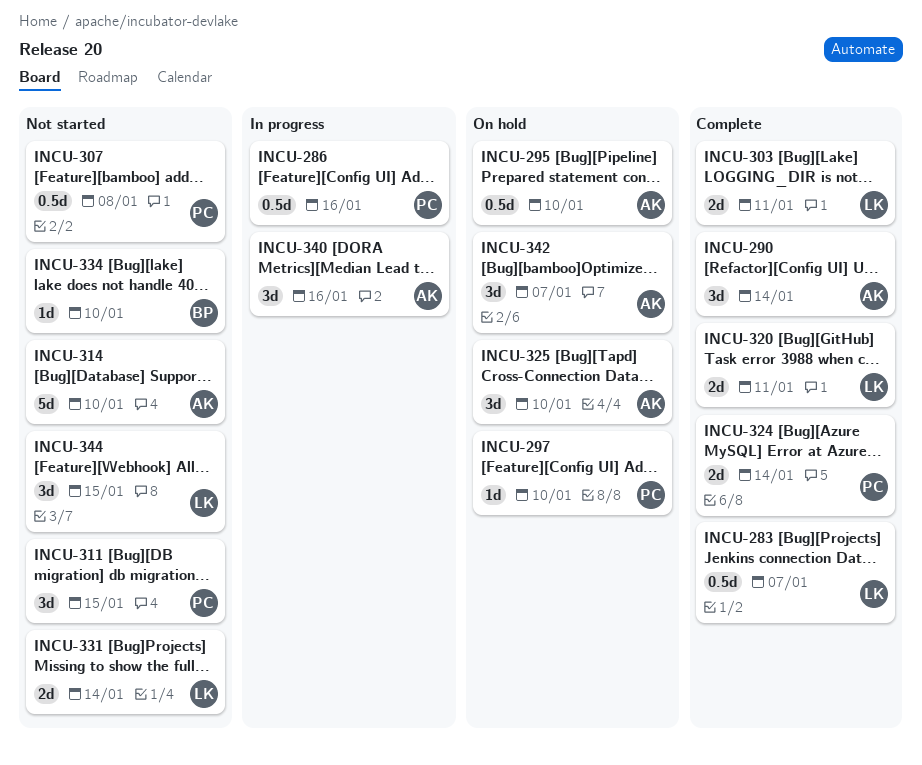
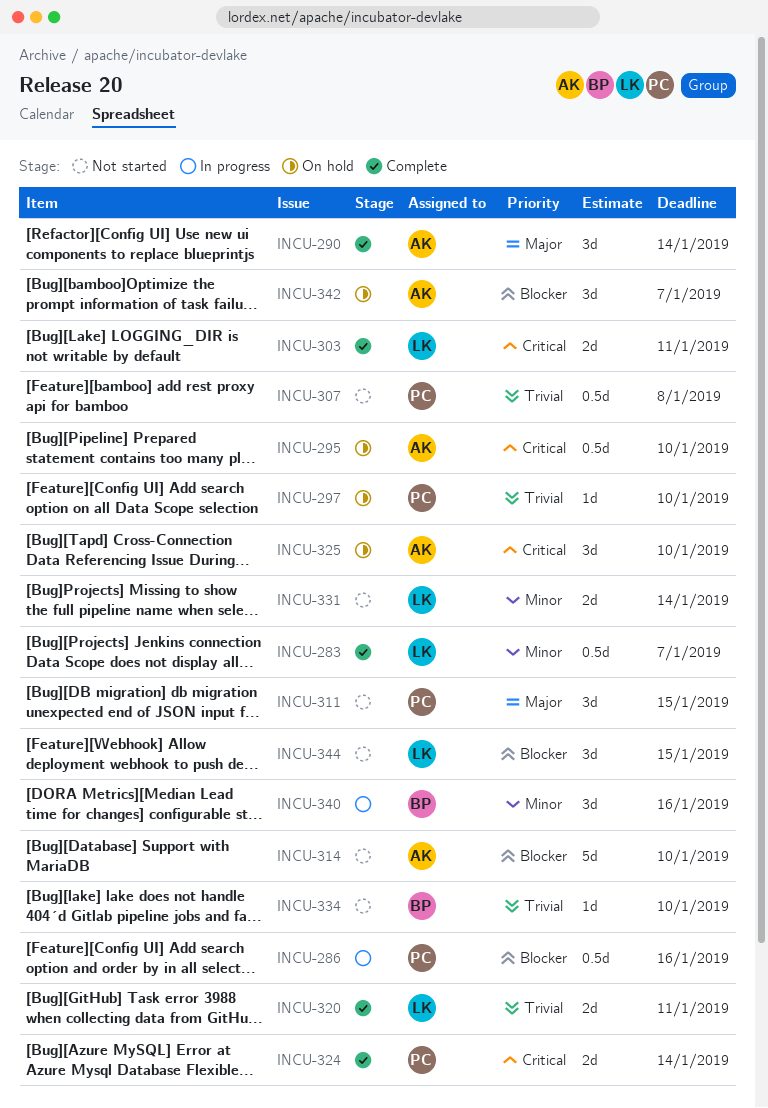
INCU-340, owner: AK -> BP

